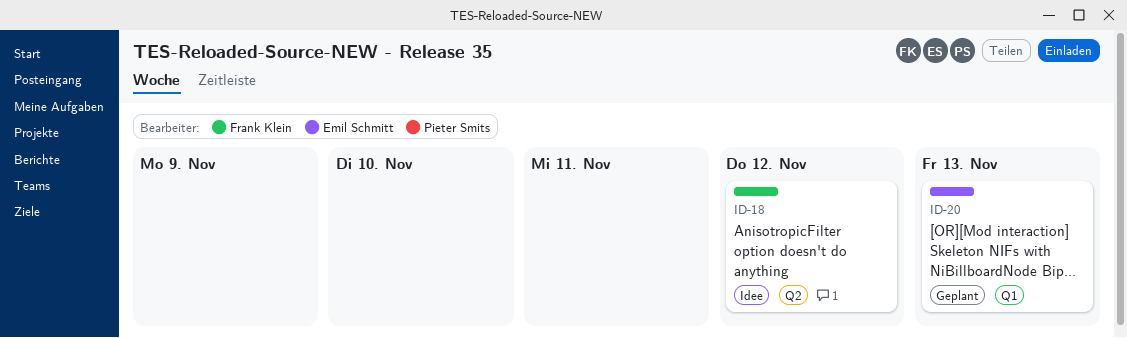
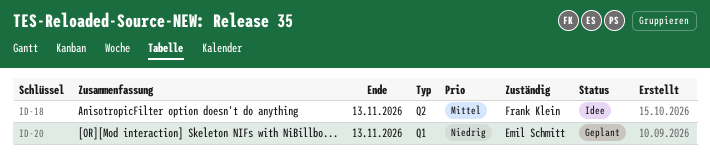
ID-18, due: Nov 12 -> Nov 13

